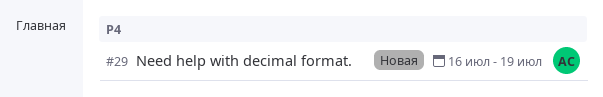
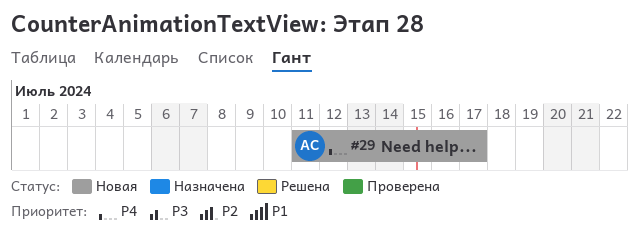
#29, start: Jul 16 -> Jul 11
#29, due: Jul 19 -> Jul 17

